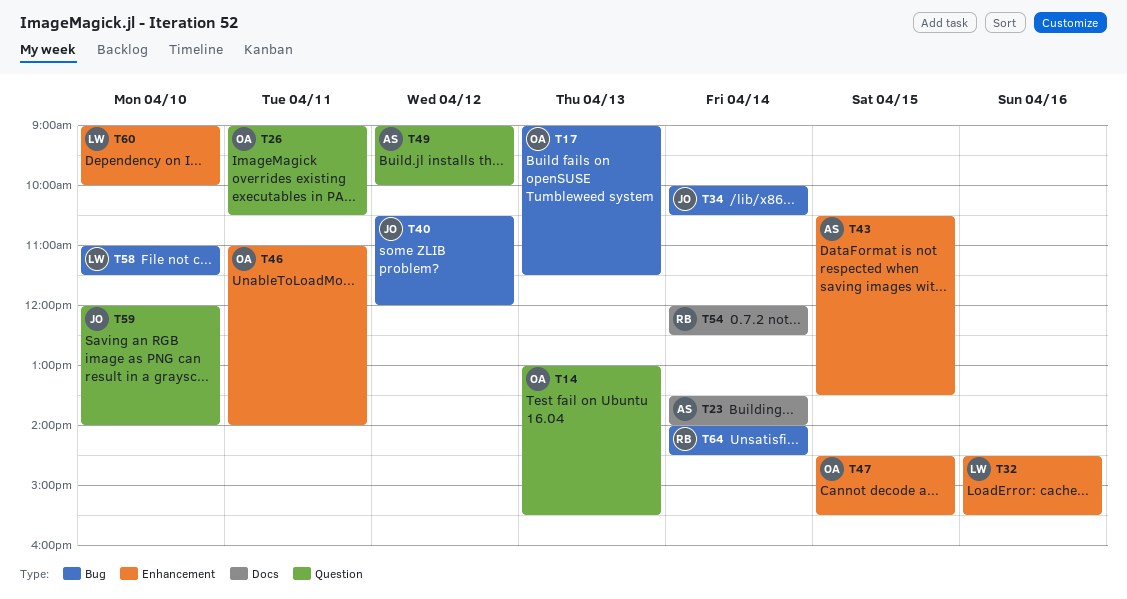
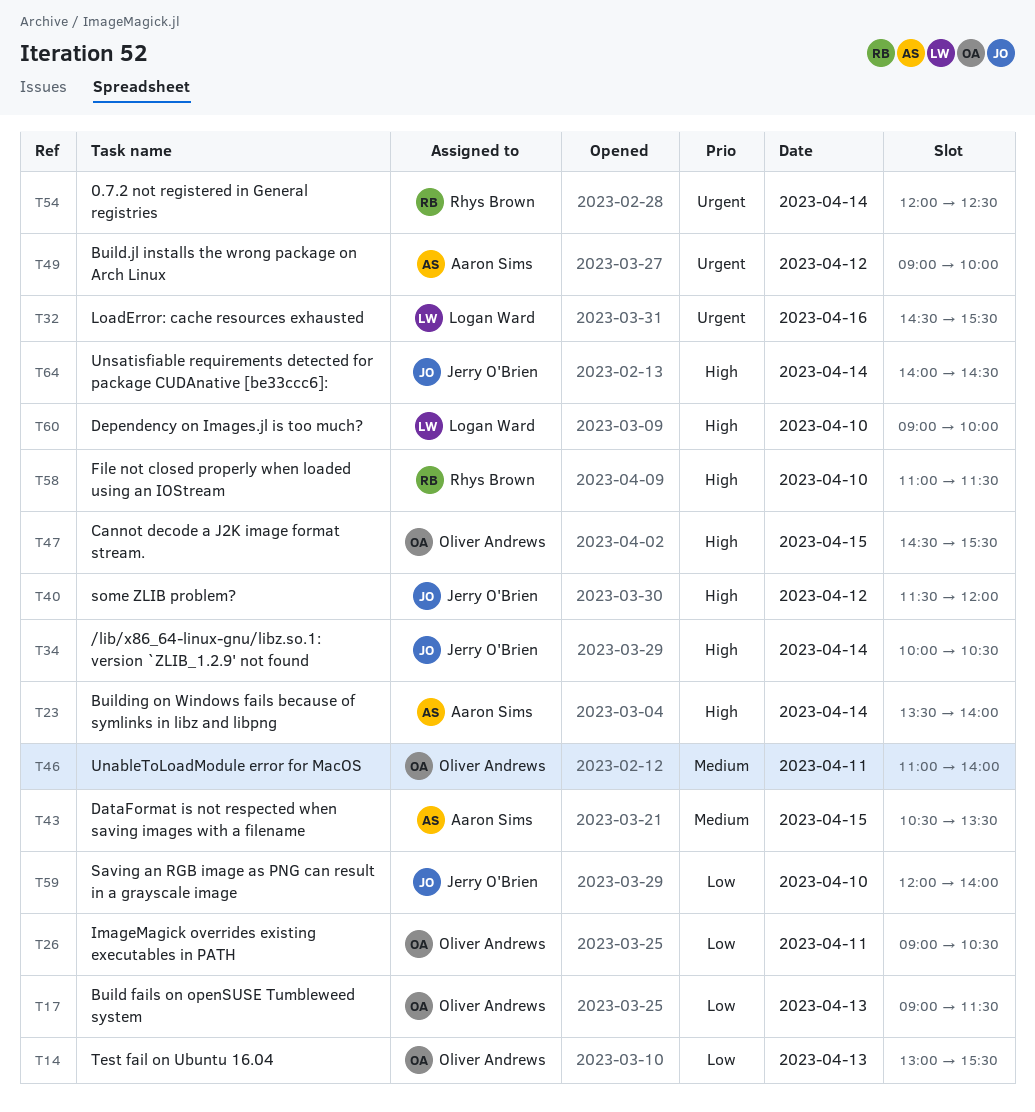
T40, begins: 10:30 -> 11:30
T58, owner: Logan Ward -> Rhys Brown
T64, owner: Rhys Brown -> Jerry O'Brien

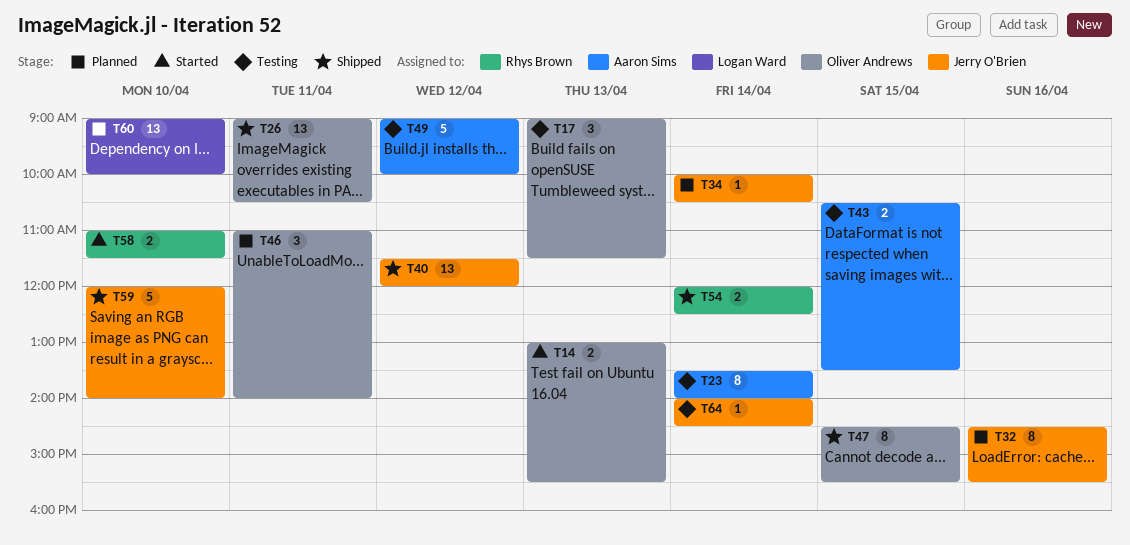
T32, owner: Logan Ward -> Jerry O'Brien

